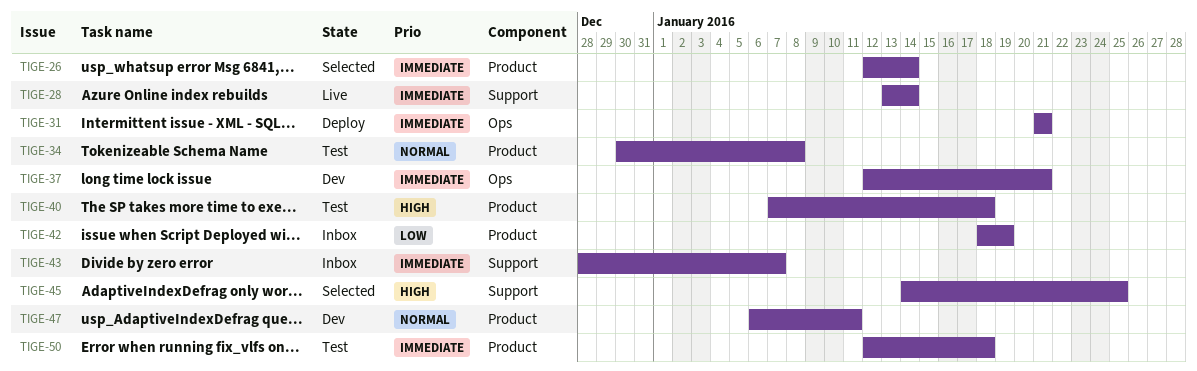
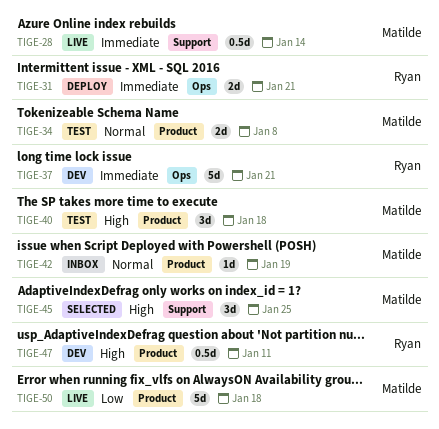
TIGE-26: present -> none
TIGE-42, priority: Low -> Normal
TIGE-43: present -> none
TIGE-47, priority: Normal -> High
TIGE-50, status: Test -> Live
TIGE-50, priority: Immediate -> Low

